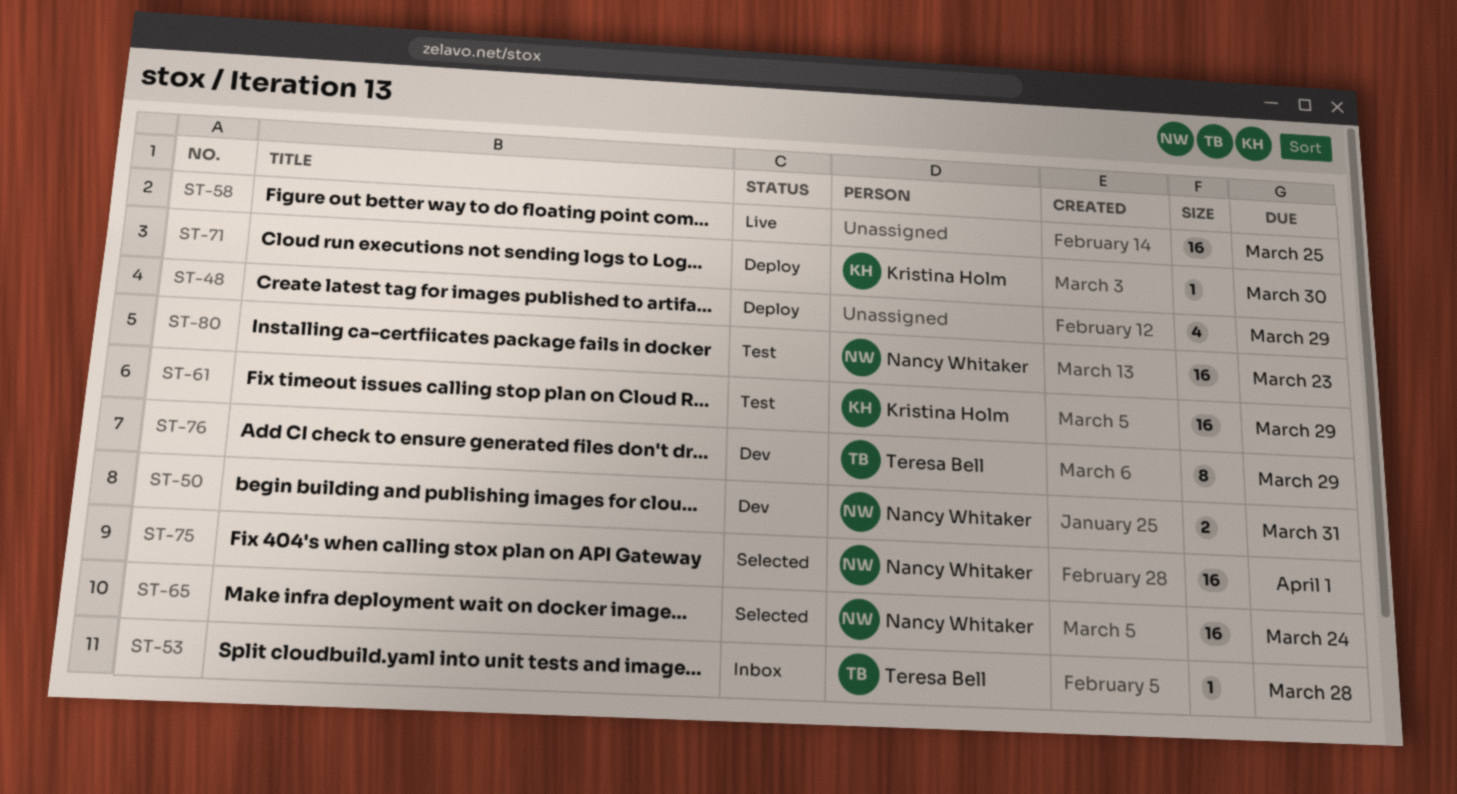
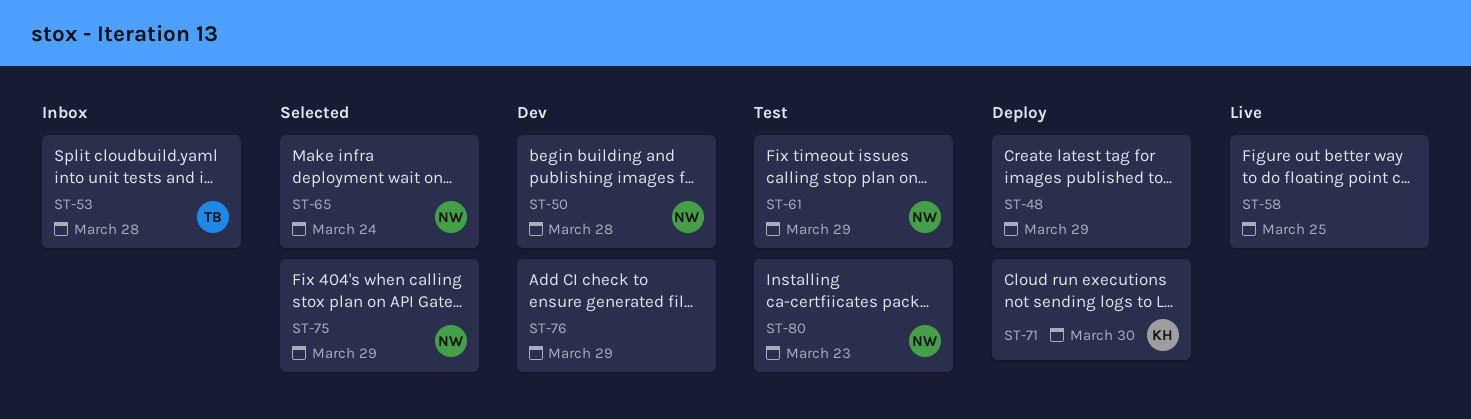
ST-50, due: Mar 31 -> Mar 28
ST-61, owner: Kristina Holm -> Nancy Whitaker
ST-75, due: Apr 1 -> Mar 29
ST-76, owner: Teresa Bell -> none

